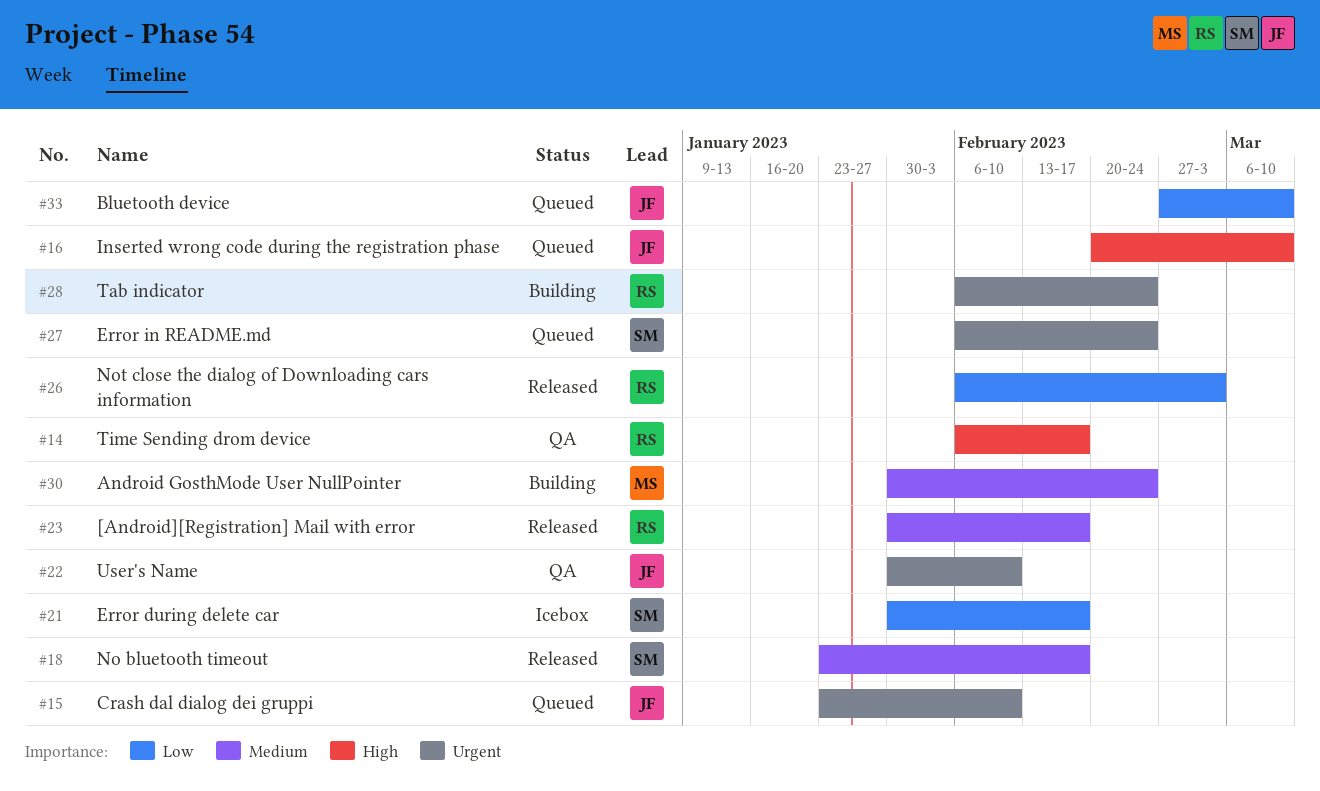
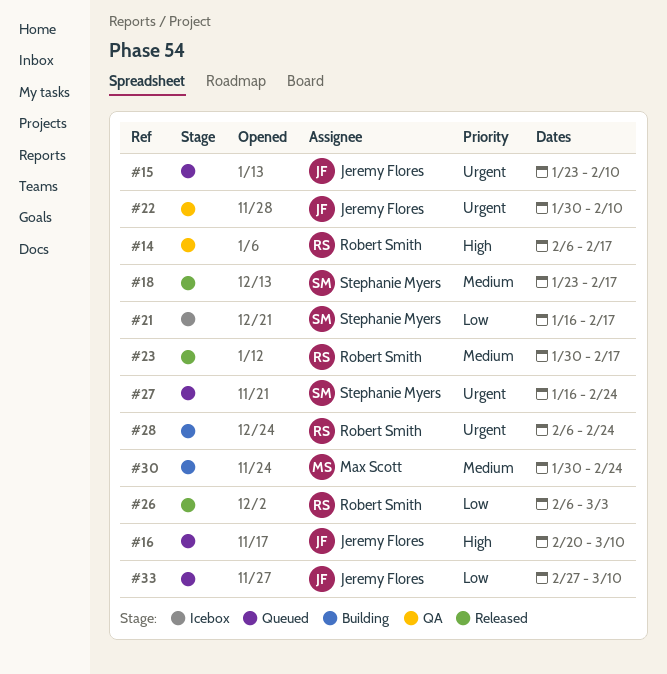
#21, start: Jan 30 -> Jan 16
#27, start: Feb 6 -> Jan 16

